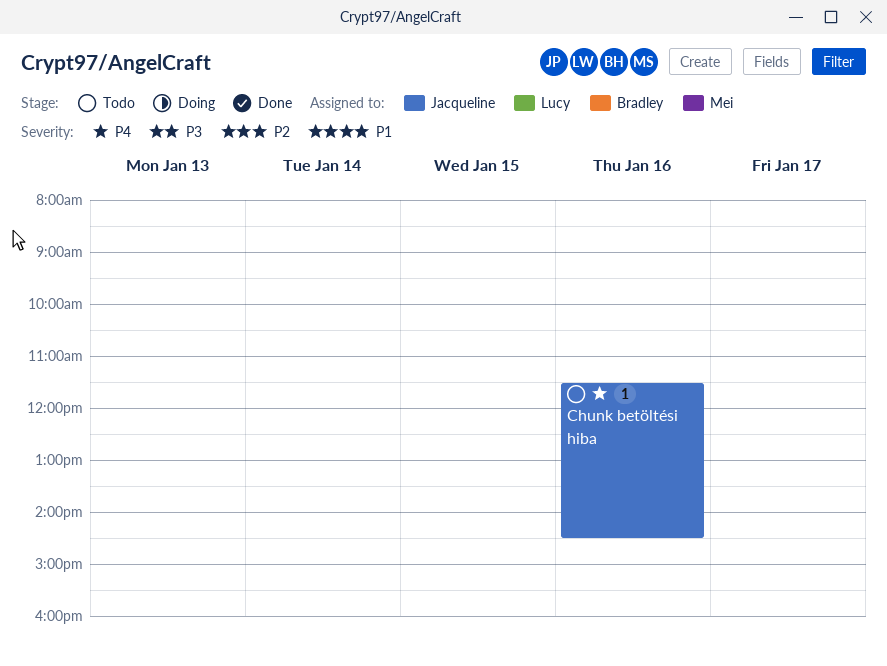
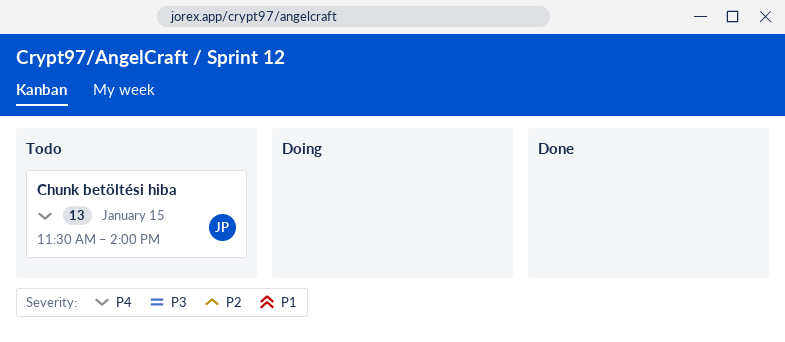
Chunk betöltési hiba, estimate: 1 -> 13
Chunk betöltési hiba, day: Jan 16 -> Jan 15
Chunk betöltési hiba, ends: 14:30 -> 14:00

